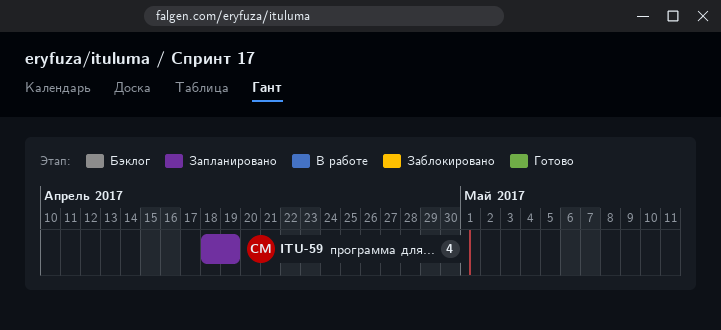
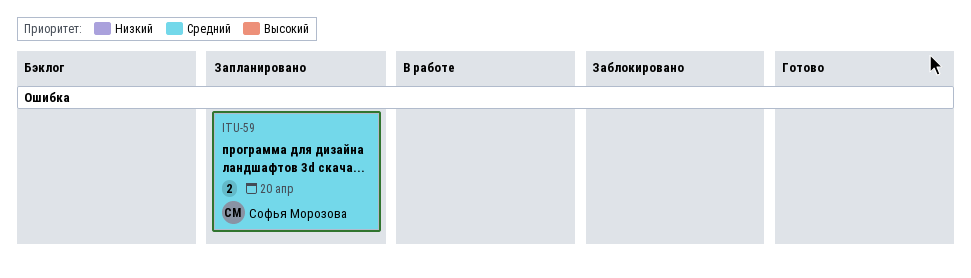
ITU-59, estimate: 4 -> 2
ITU-59, due: Apr 19 -> Apr 20

